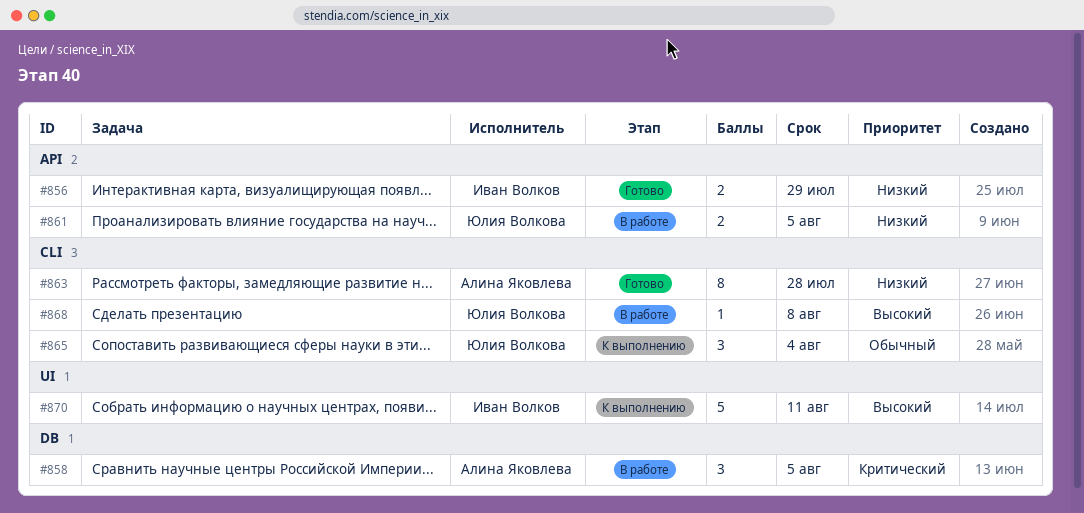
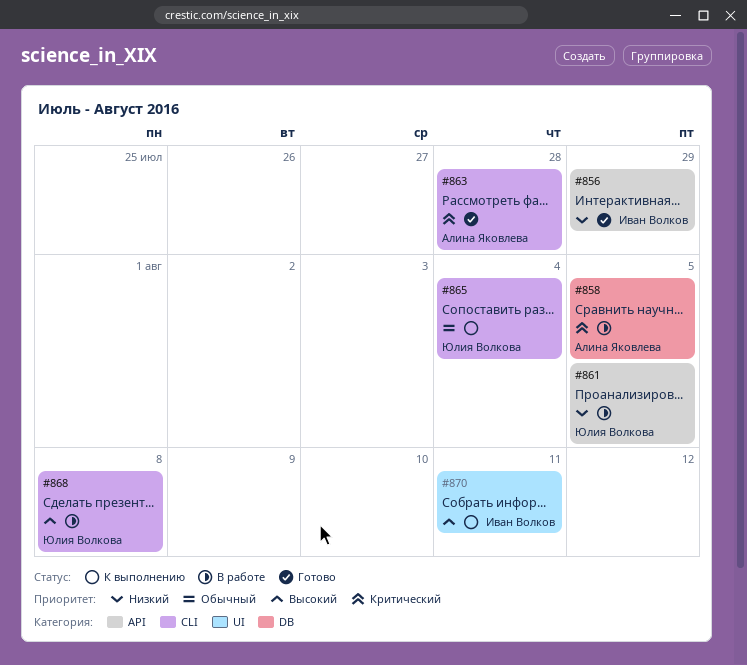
#863, priority: Низкий -> Критический

